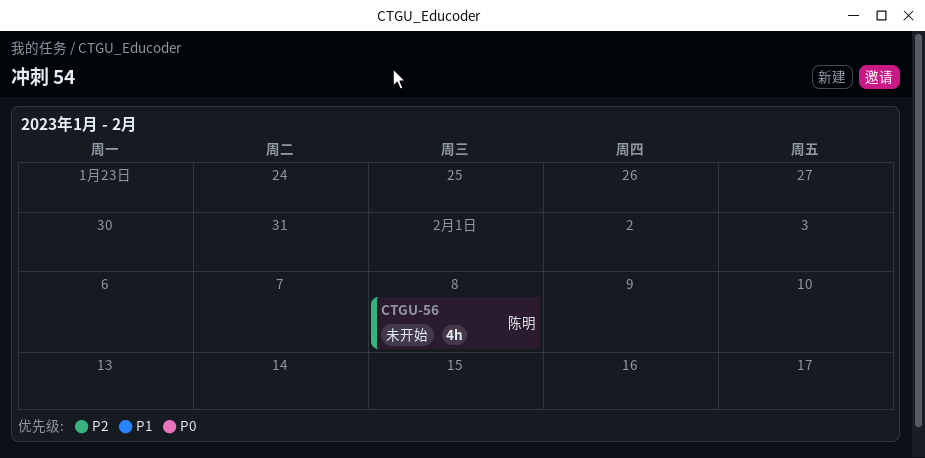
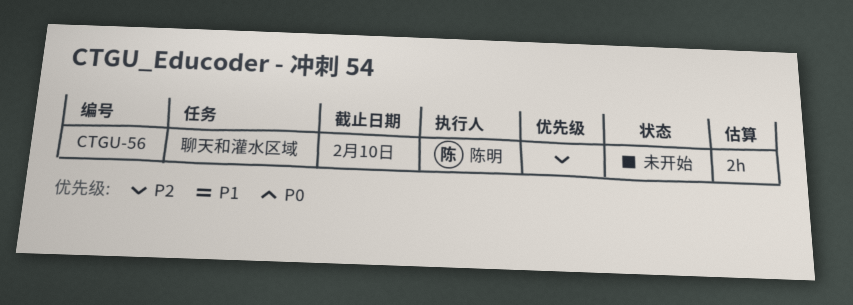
CTGU-56, estimate: 4h -> 2h
CTGU-56, due: Feb 8 -> Feb 10

